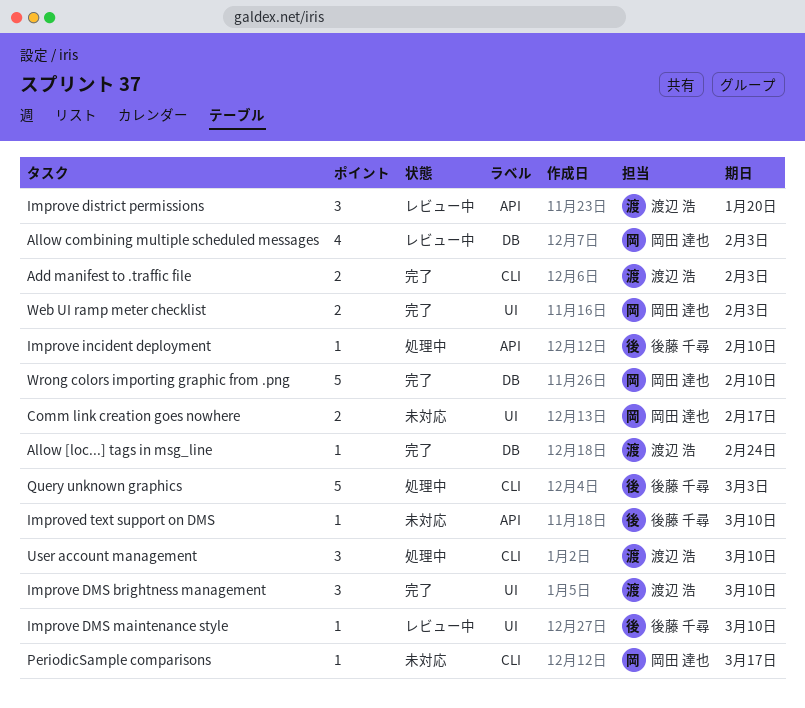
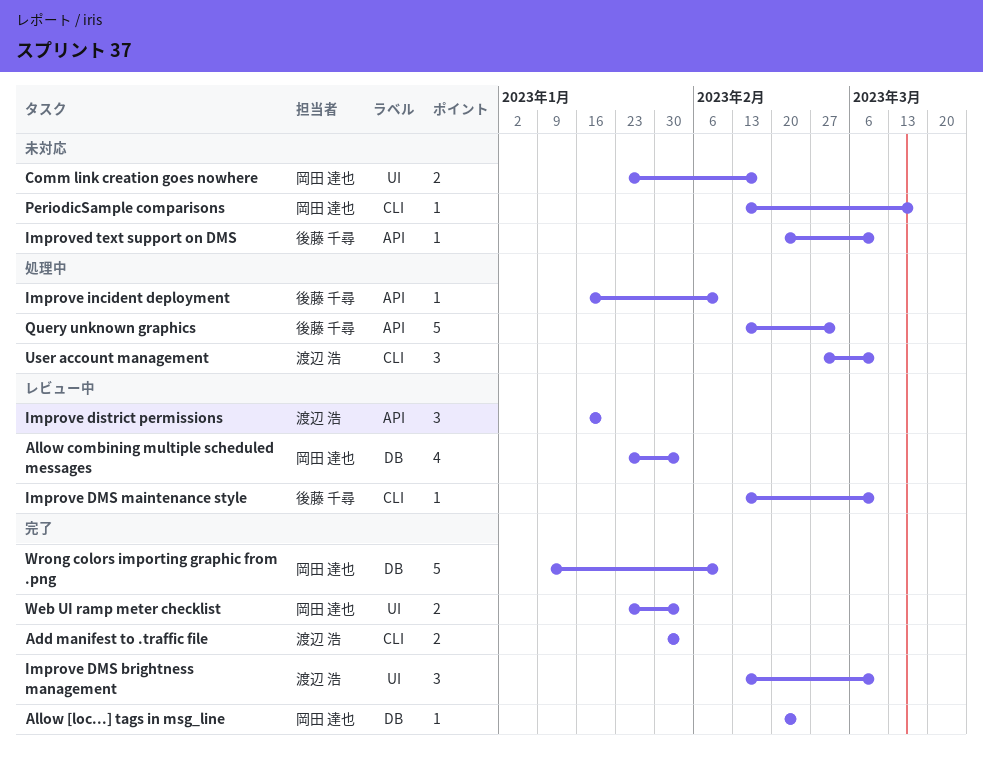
Allow [loc...] tags in msg_line, owner: 渡辺 浩 -> 岡田 達也
Improve DMS maintenance style, label: UI -> CLI
Query unknown graphics, label: CLI -> API

